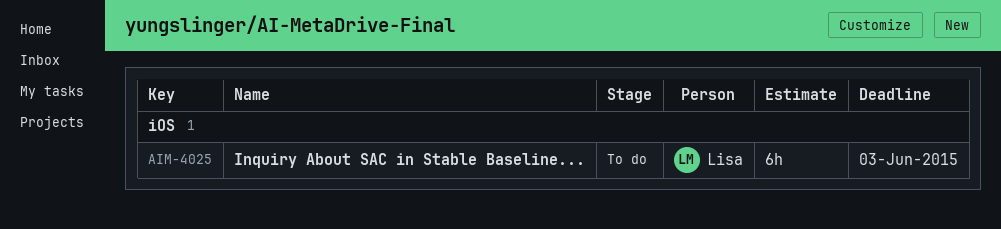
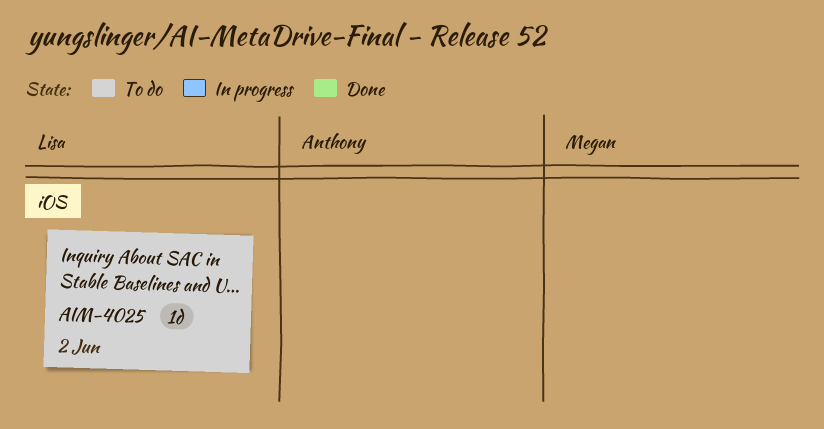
AIM-4025, estimate: 6h -> 1d
AIM-4025, due: Jun 3 -> Jun 2

